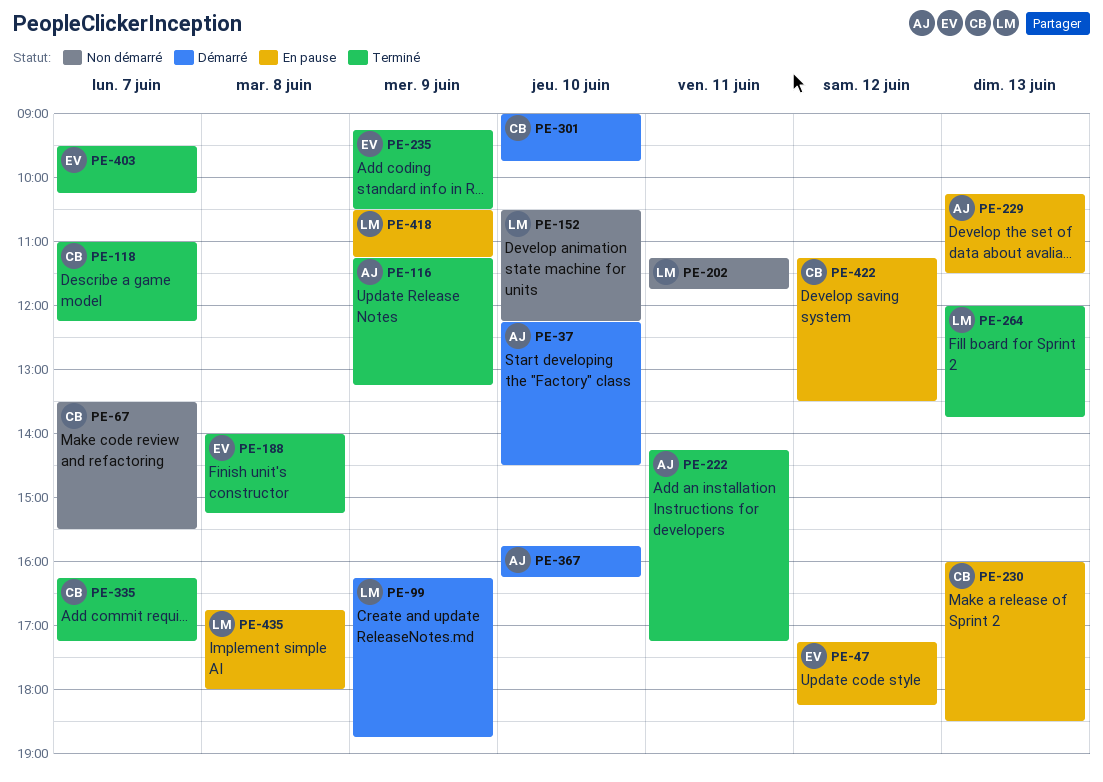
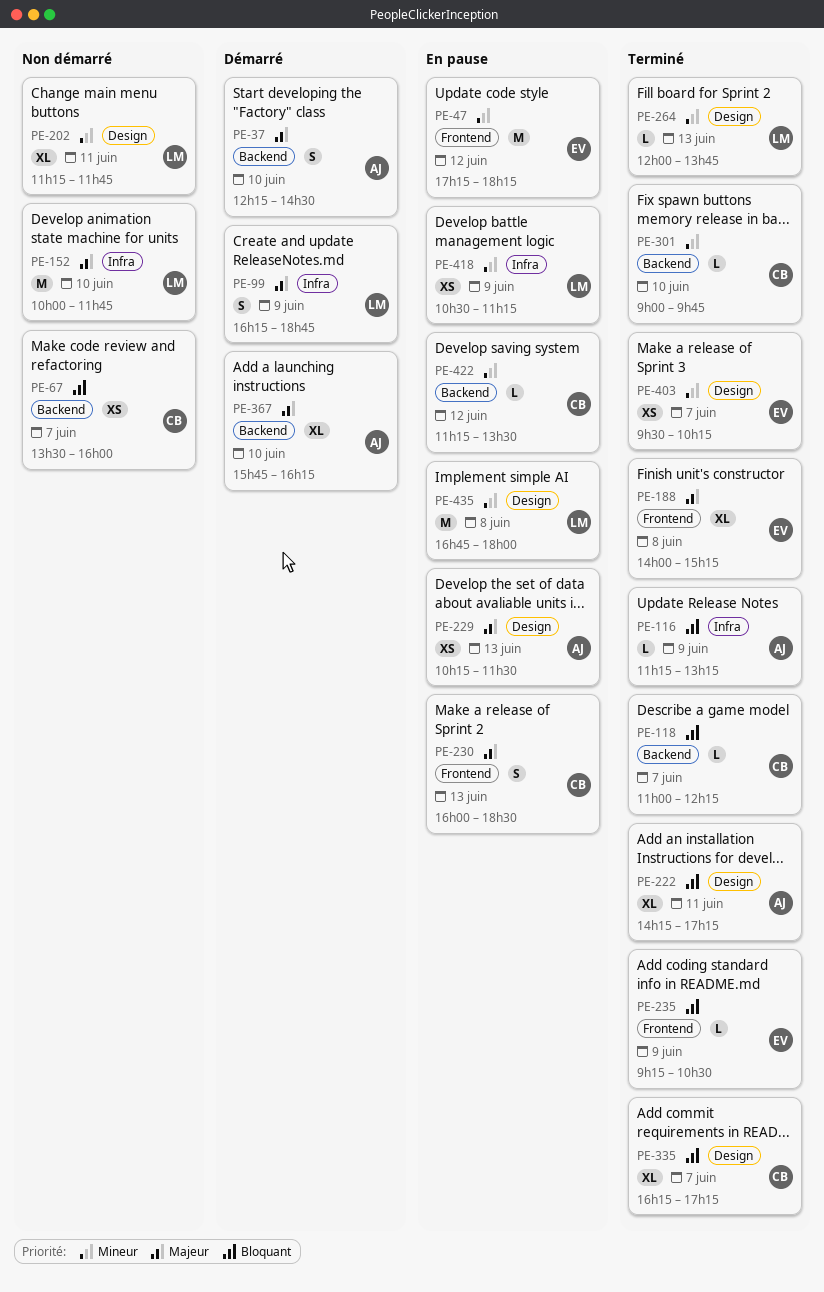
PE-67, ends: 15:30 -> 16:00
PE-152, begins: 10:30 -> 10:00
PE-152, ends: 12:15 -> 11:45
PE-301, status: Démarré -> Terminé

